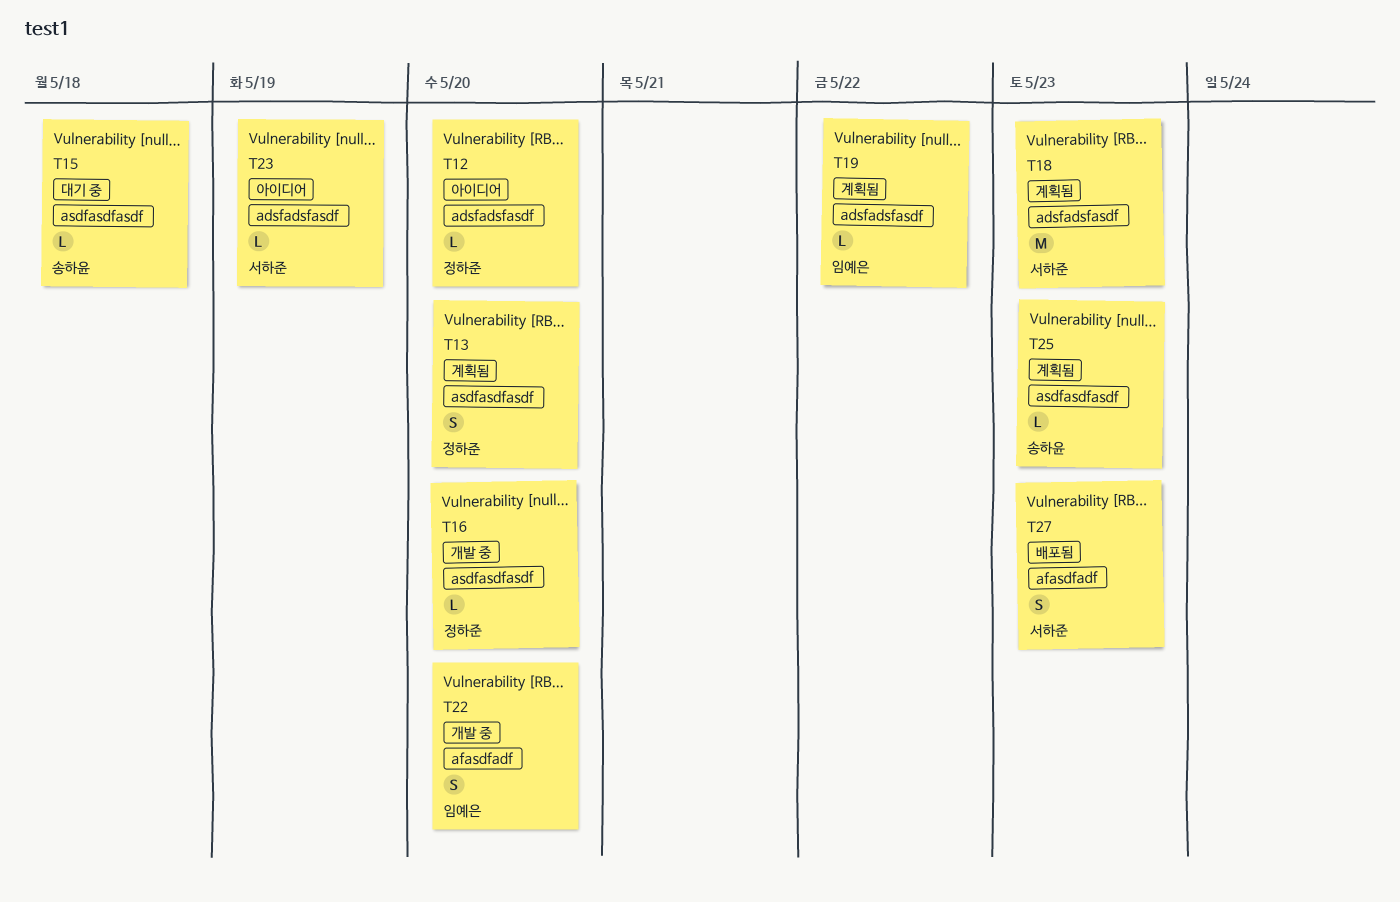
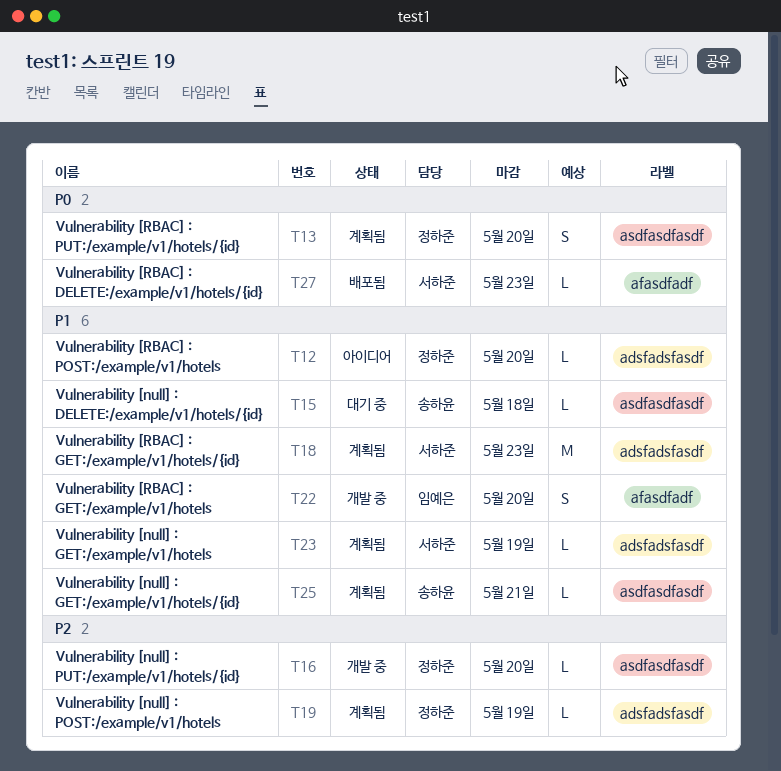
T19, owner: 임예은 -> 정하준
T19, due: May 22 -> May 19
T23, status: 아이디어 -> 계획됨
T25, due: May 23 -> May 21
T27, estimate: S -> L

